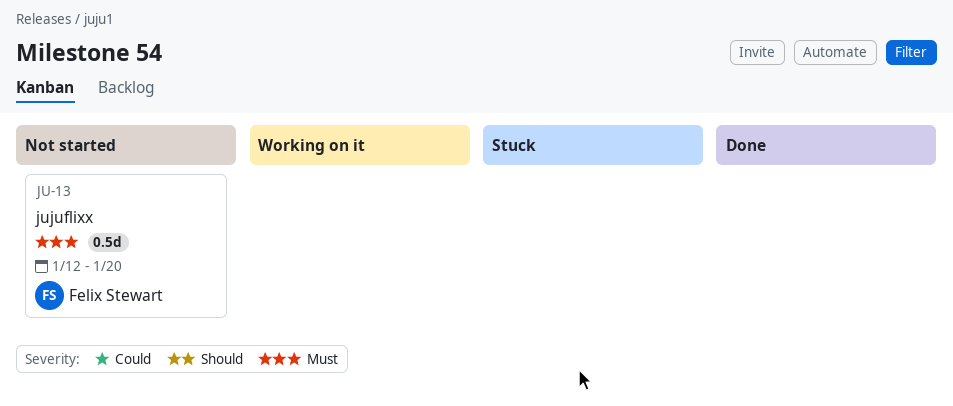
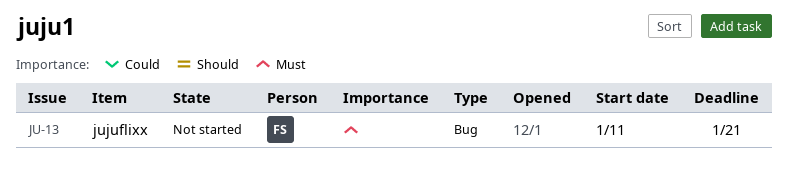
JU-13, start: Jan 12 -> Jan 11
JU-13, due: Jan 20 -> Jan 21

